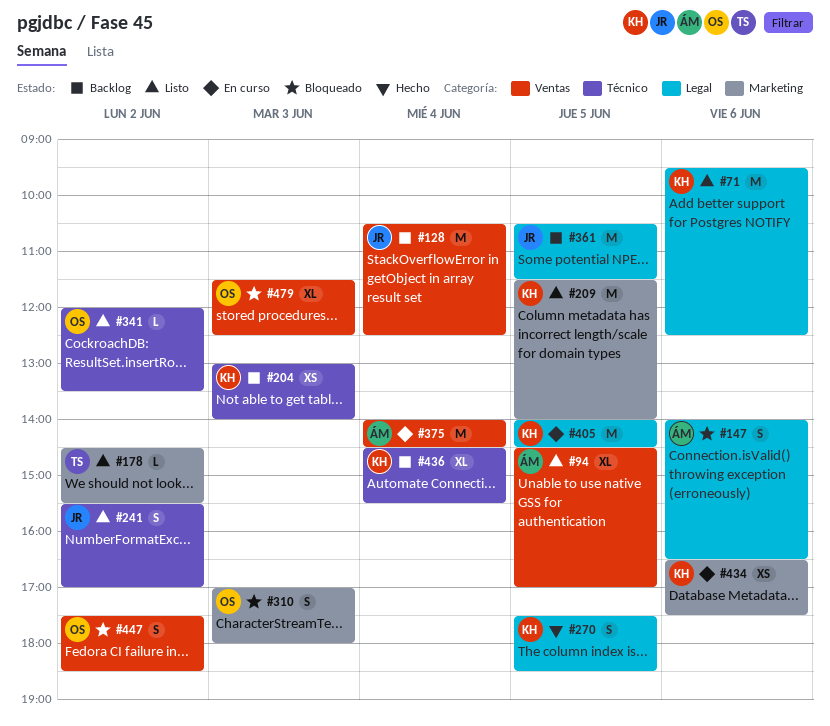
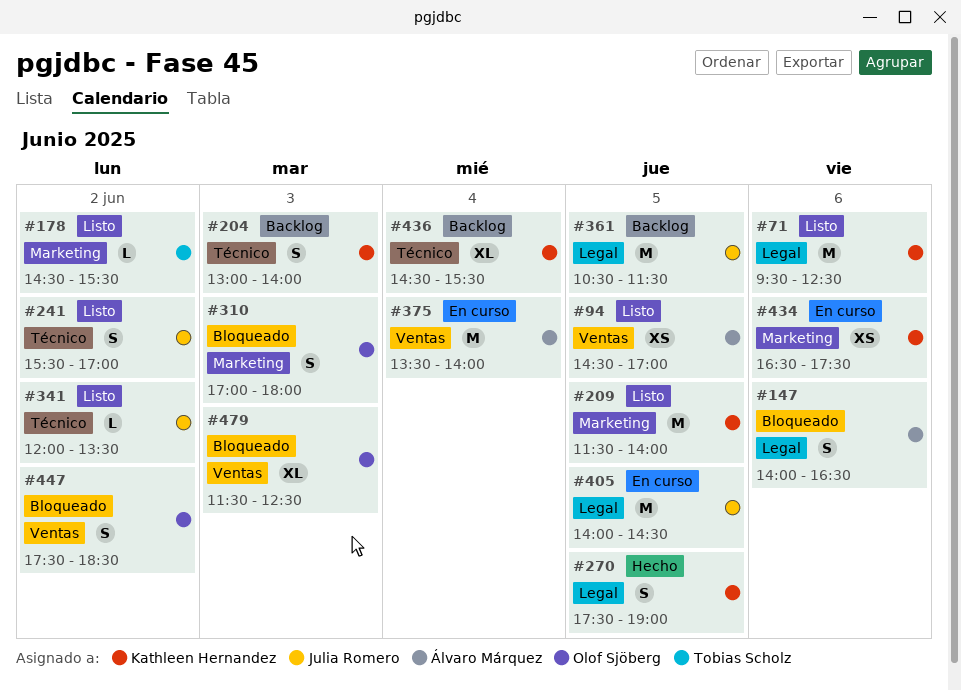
#94, estimate: XL -> XS
#128: present -> none
#204, estimate: XS -> S
#270, ends: 18:30 -> 19:00
#341, owner: Olof Sjöberg -> Julia Romero
#375, begins: 14:00 -> 13:30
#375, ends: 14:30 -> 14:00
#405, owner: Kathleen Hernandez -> Julia Romero

